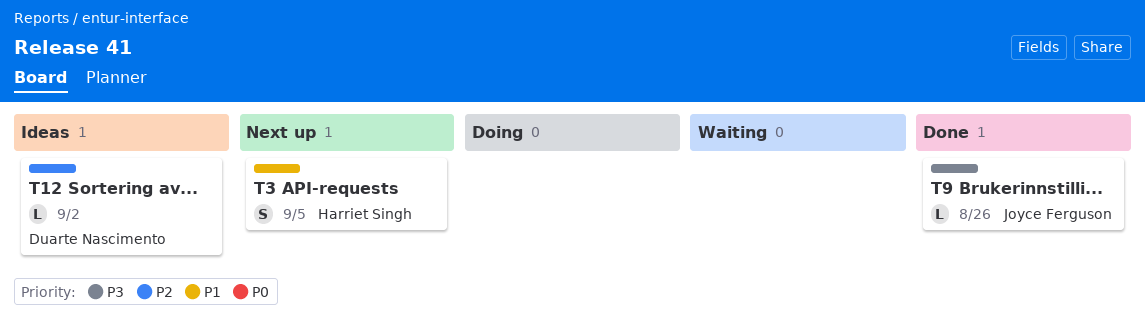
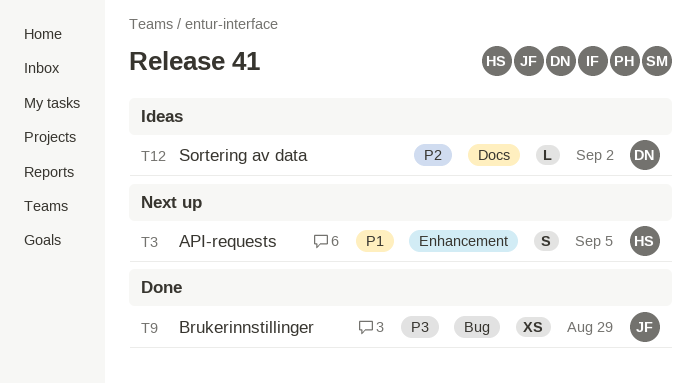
T9, estimate: L -> XS
T9, due: Aug 26 -> Aug 29

